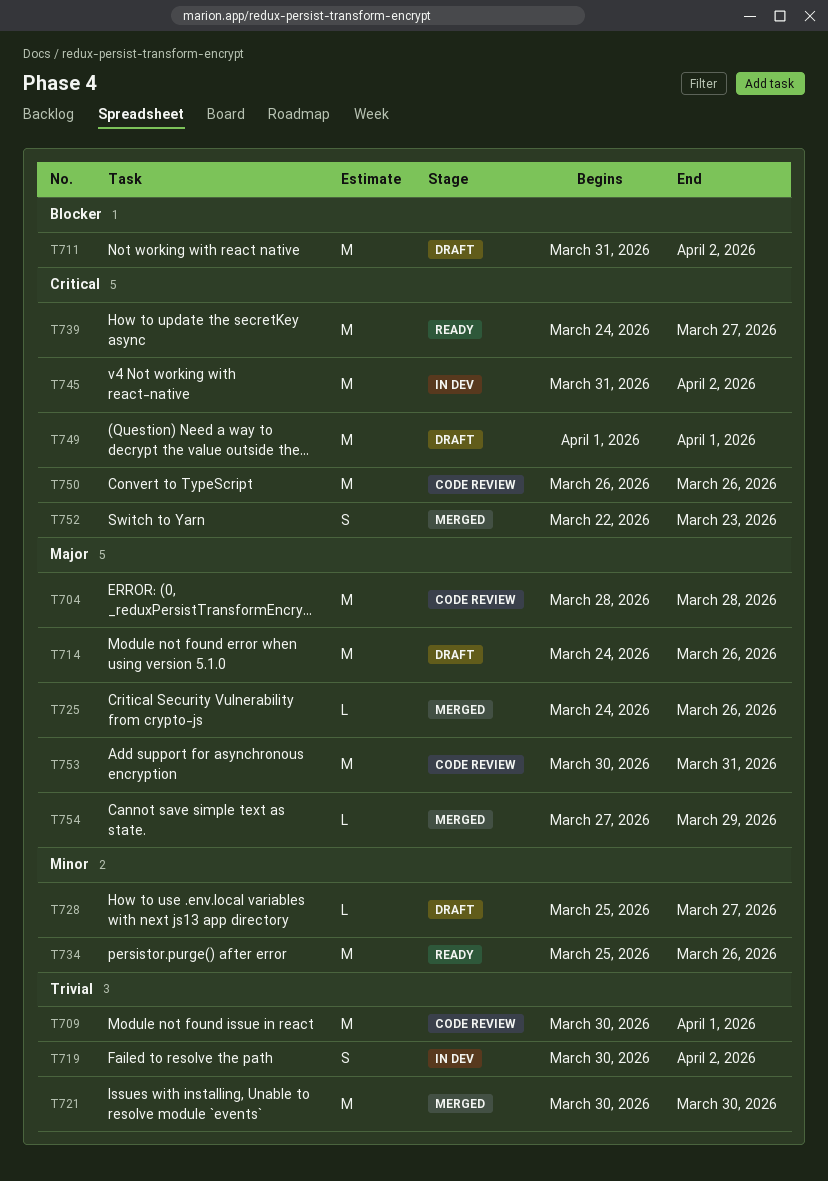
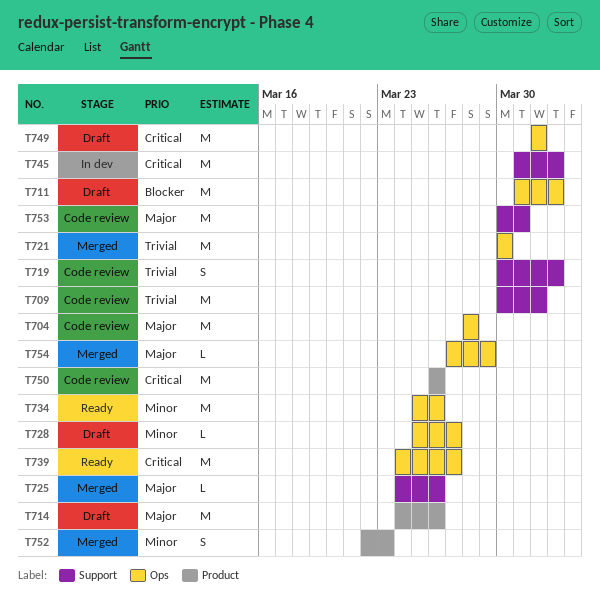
T719, status: In dev -> Code review
T752, priority: Critical -> Minor

